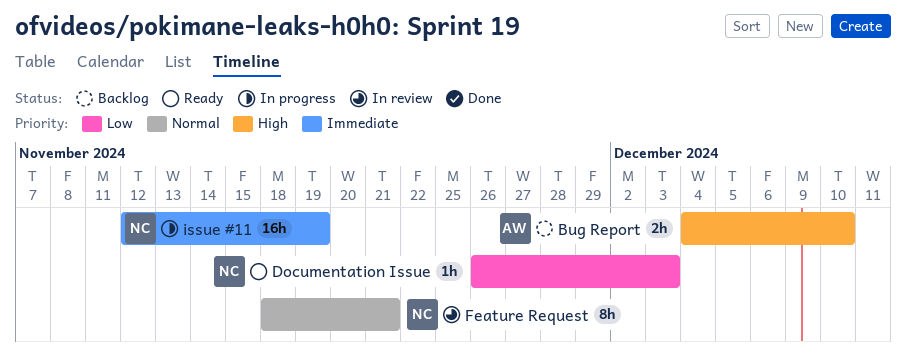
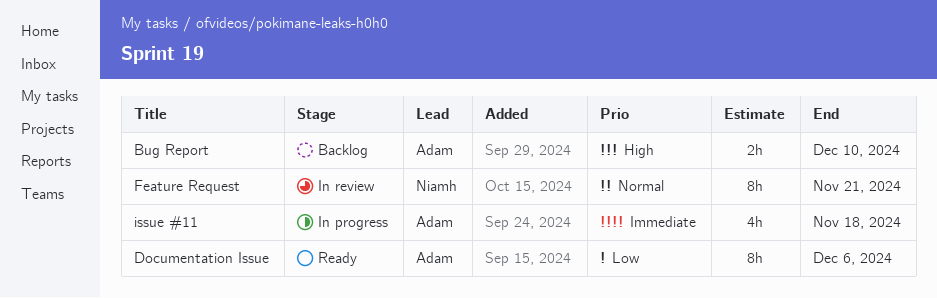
Documentation Issue, owner: Niamh -> Adam
Documentation Issue, estimate: 1h -> 8h
Documentation Issue, due: Dec 3 -> Dec 6
issue #11, owner: Niamh -> Adam
issue #11, estimate: 16h -> 4h
issue #11, due: Nov 19 -> Nov 18

